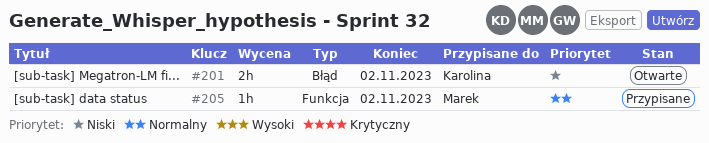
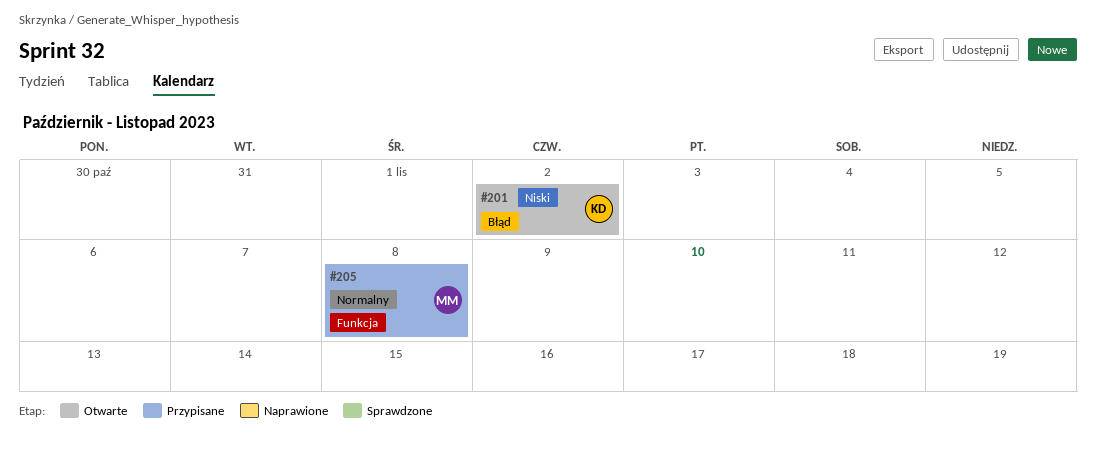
#205, due: Nov 2 -> Nov 8

